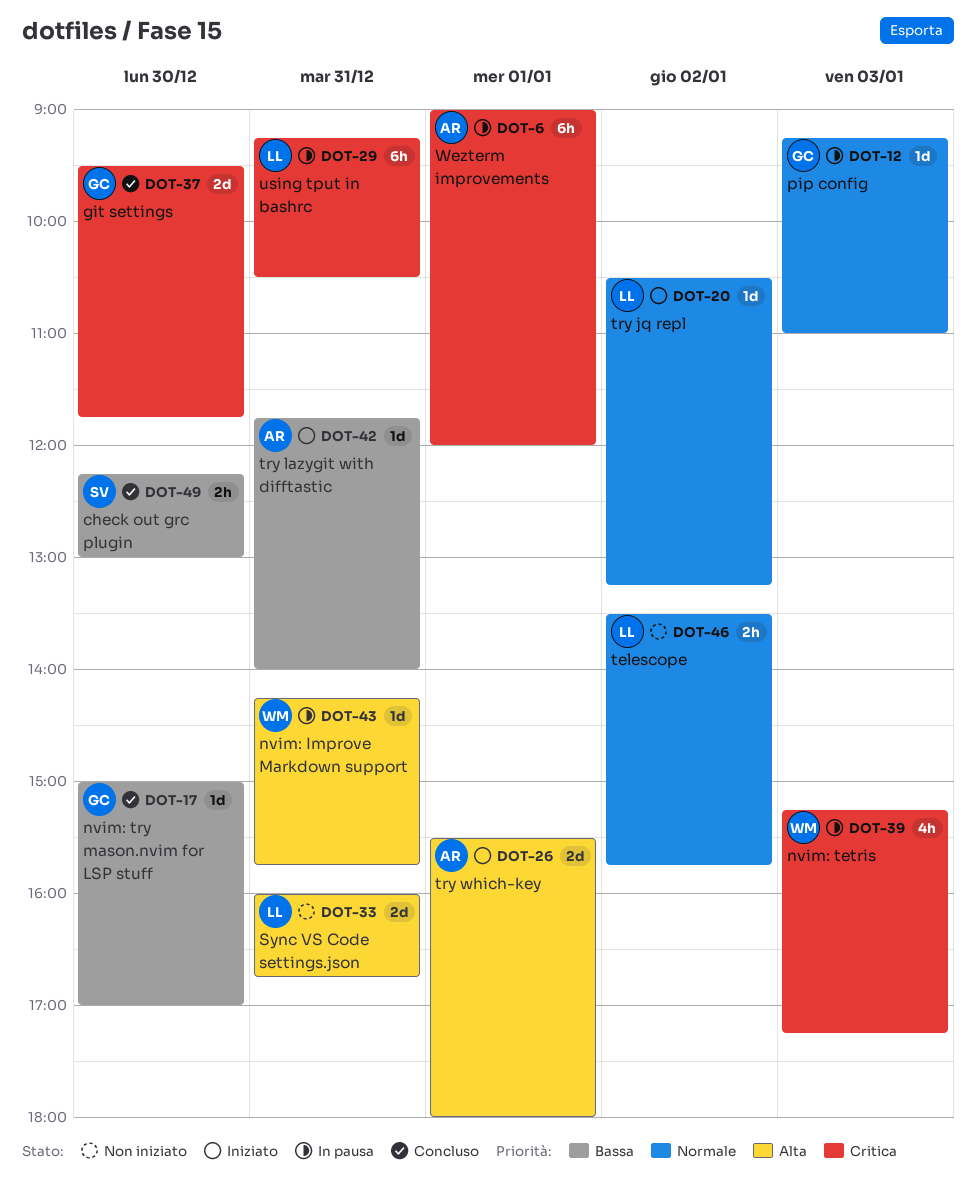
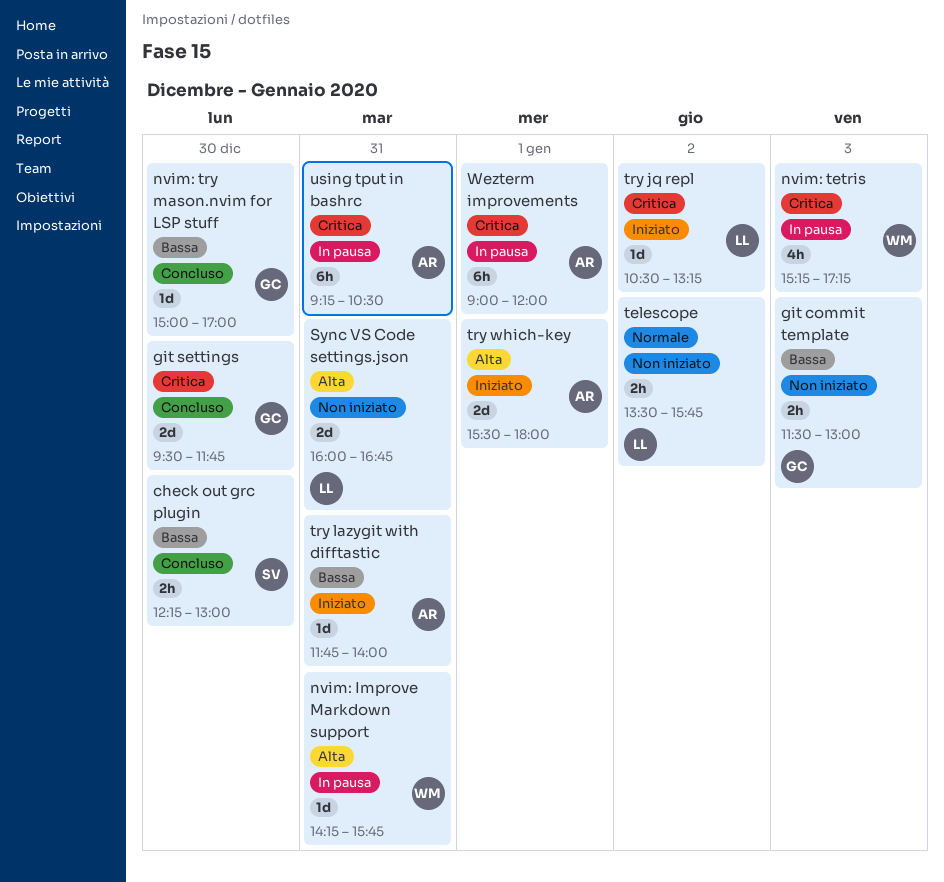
git commit template: none -> present
pip config: present -> none
try jq repl, priority: Normale -> Critica
using tput in bashrc, owner: LL -> AR

